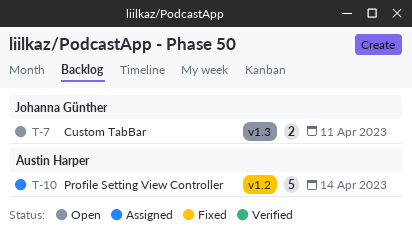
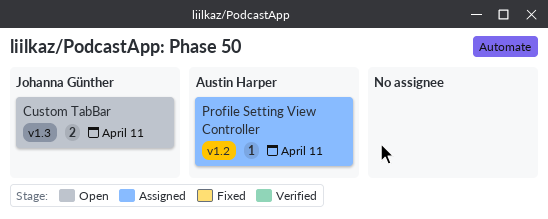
Profile Setting View Controller, estimate: 5 -> 1
Profile Setting View Controller, due: Apr 14 -> Apr 11

